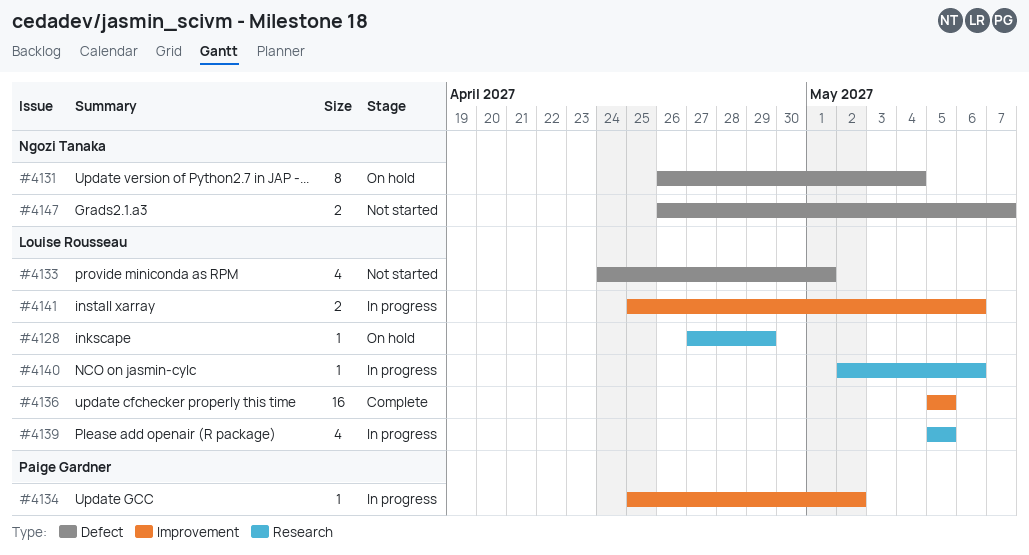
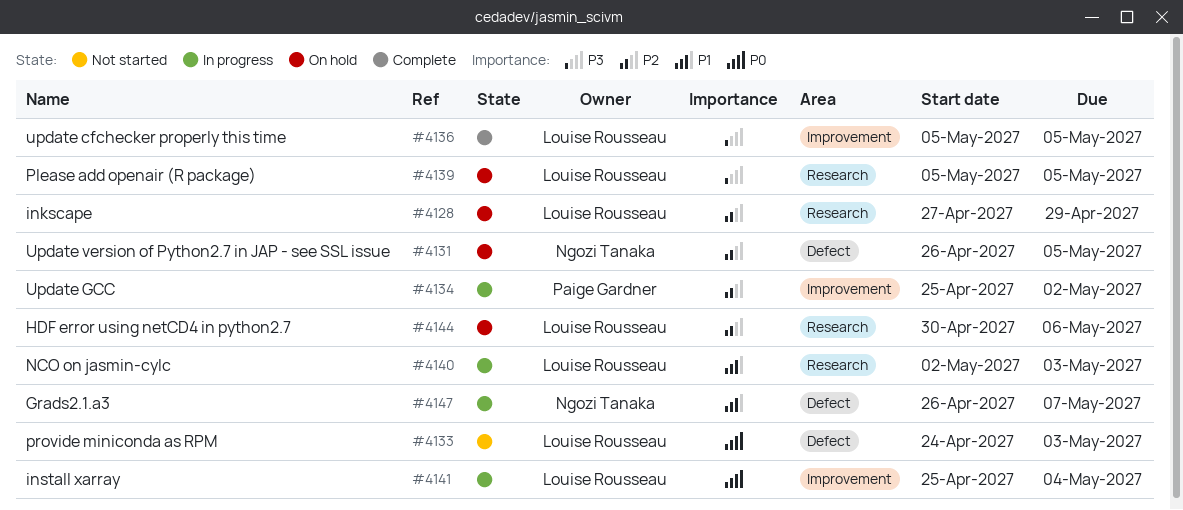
#4131, due: May 4 -> May 5
#4133, due: May 1 -> May 3
#4139, status: In progress -> On hold
#4140, due: May 6 -> May 3
#4141, due: May 6 -> May 4
#4144: none -> present
#4147, status: Not started -> In progress

